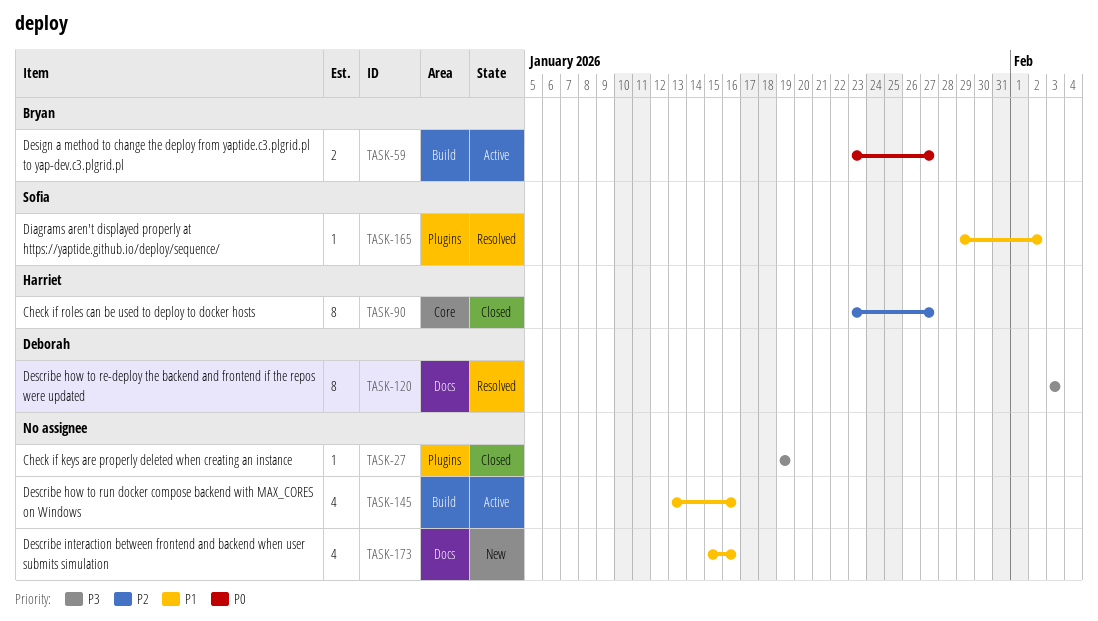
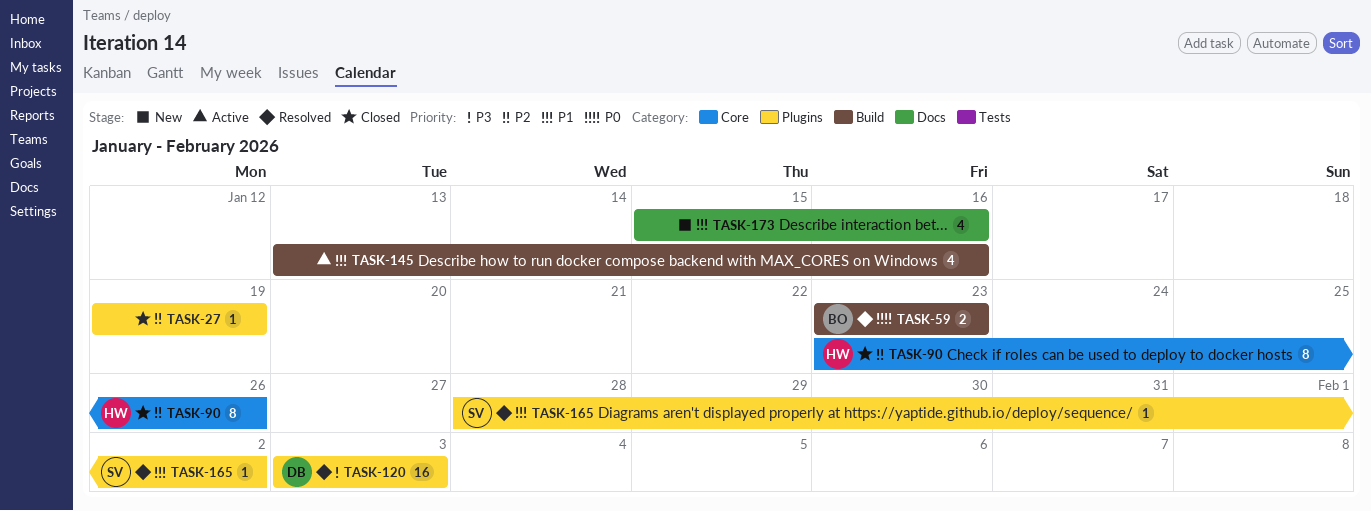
TASK-27, priority: P3 -> P2
TASK-59, status: Active -> Resolved
TASK-59, due: Jan 27 -> Jan 23
TASK-90, due: Jan 27 -> Jan 26
TASK-120, label: Docs -> Plugins
TASK-120, estimate: 8 -> 16
TASK-165, start: Jan 29 -> Jan 28

